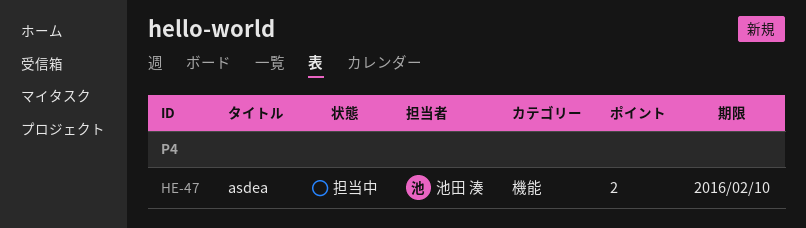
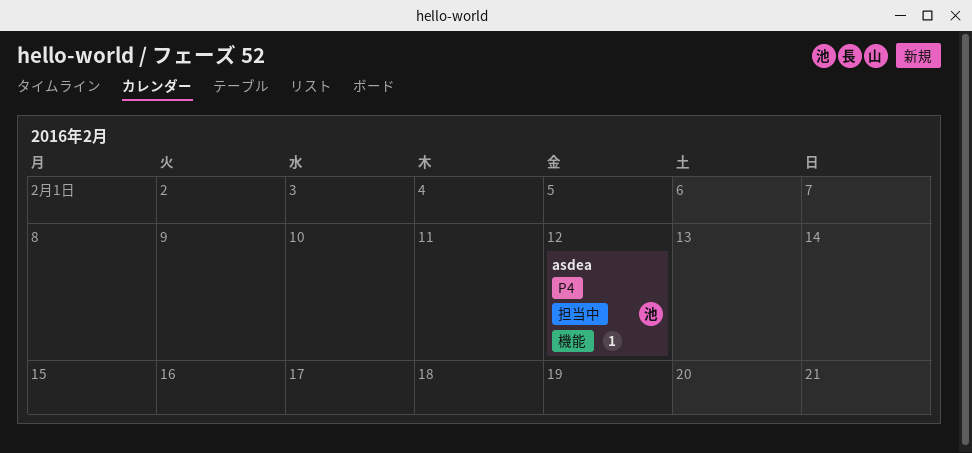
asdea, estimate: 2 -> 1
asdea, due: Feb 10 -> Feb 12

